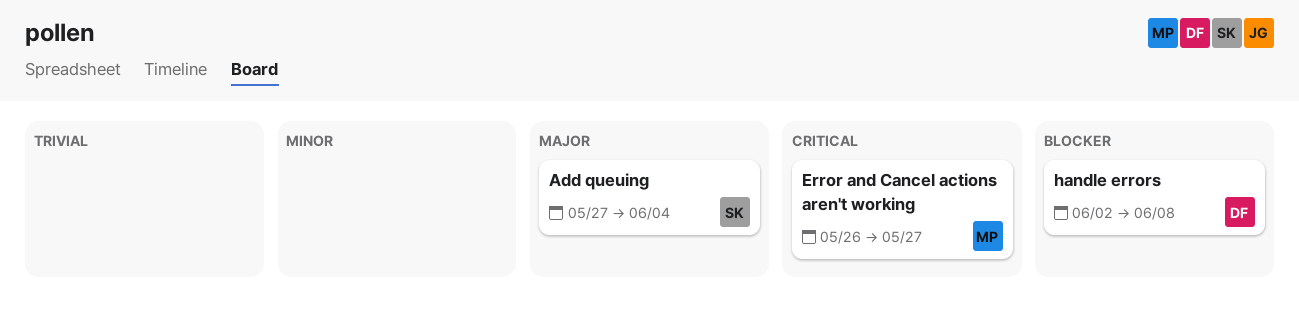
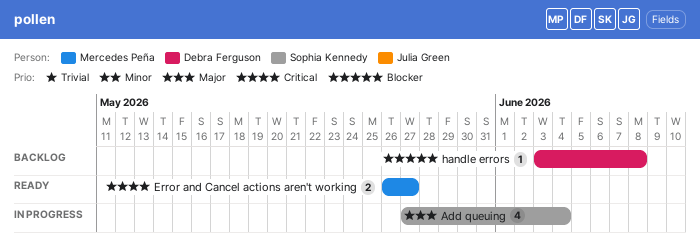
handle errors, start: Jun 2 -> Jun 3

